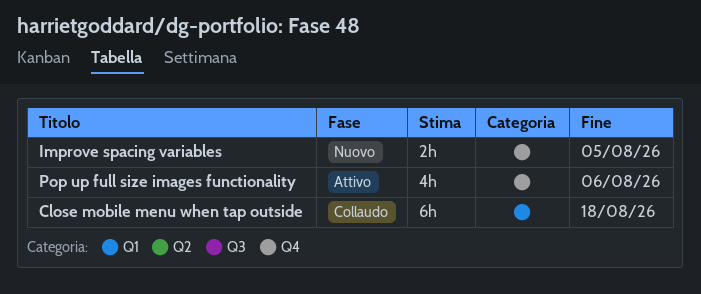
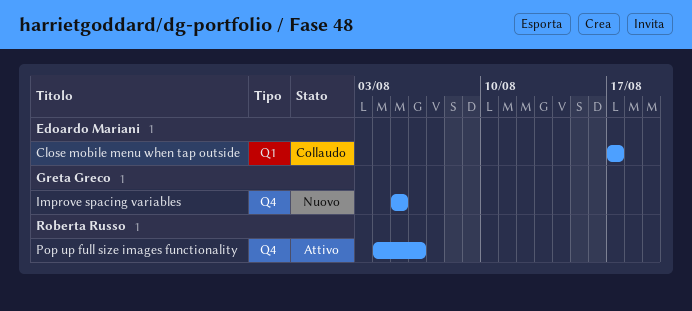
Close mobile menu when tap outside, due: Aug 18 -> Aug 17

